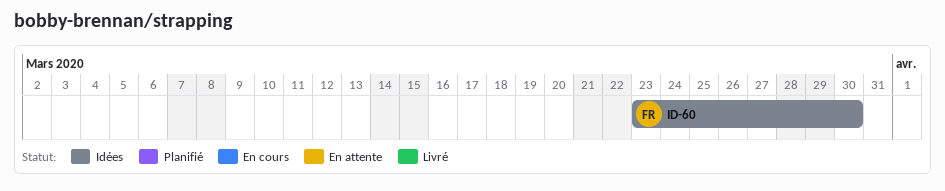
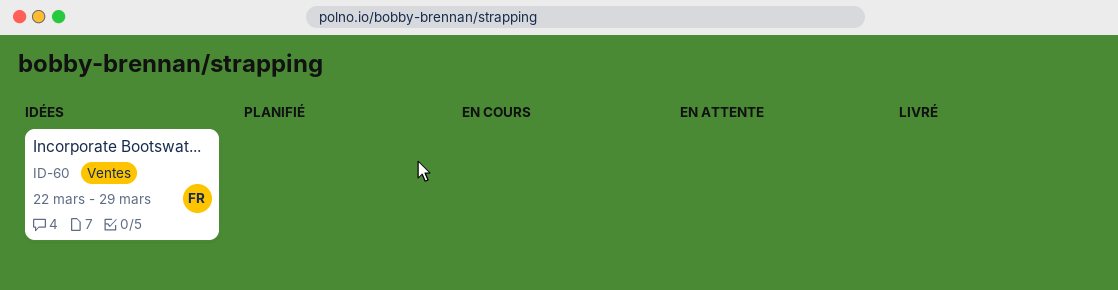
ID-60, start: Mar 23 -> Mar 22
ID-60, due: Mar 30 -> Mar 29

